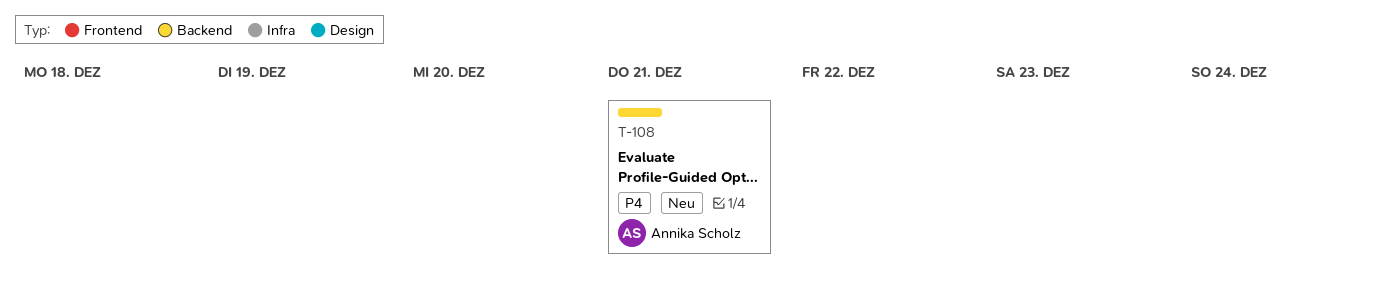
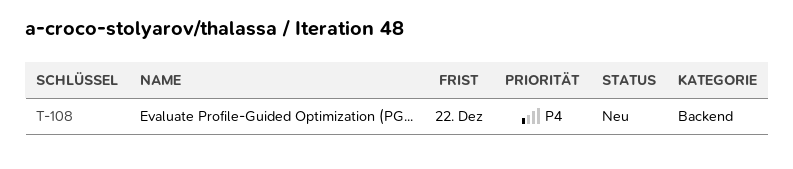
T-108, due: Dec 21 -> Dec 22

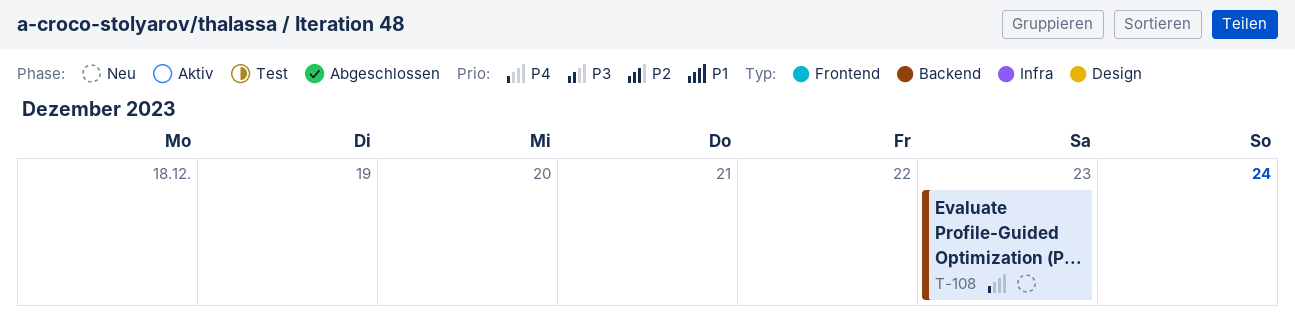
T-108, due: Dec 22 -> Dec 23

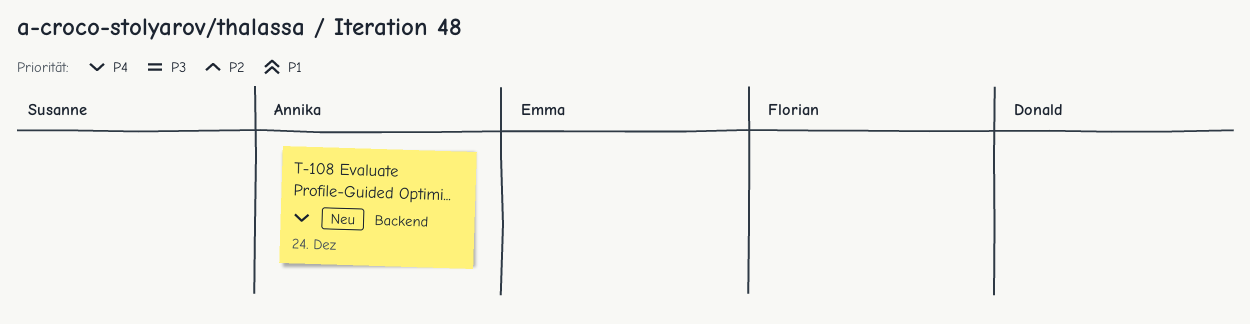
T-108, due: Dec 23 -> Dec 24

